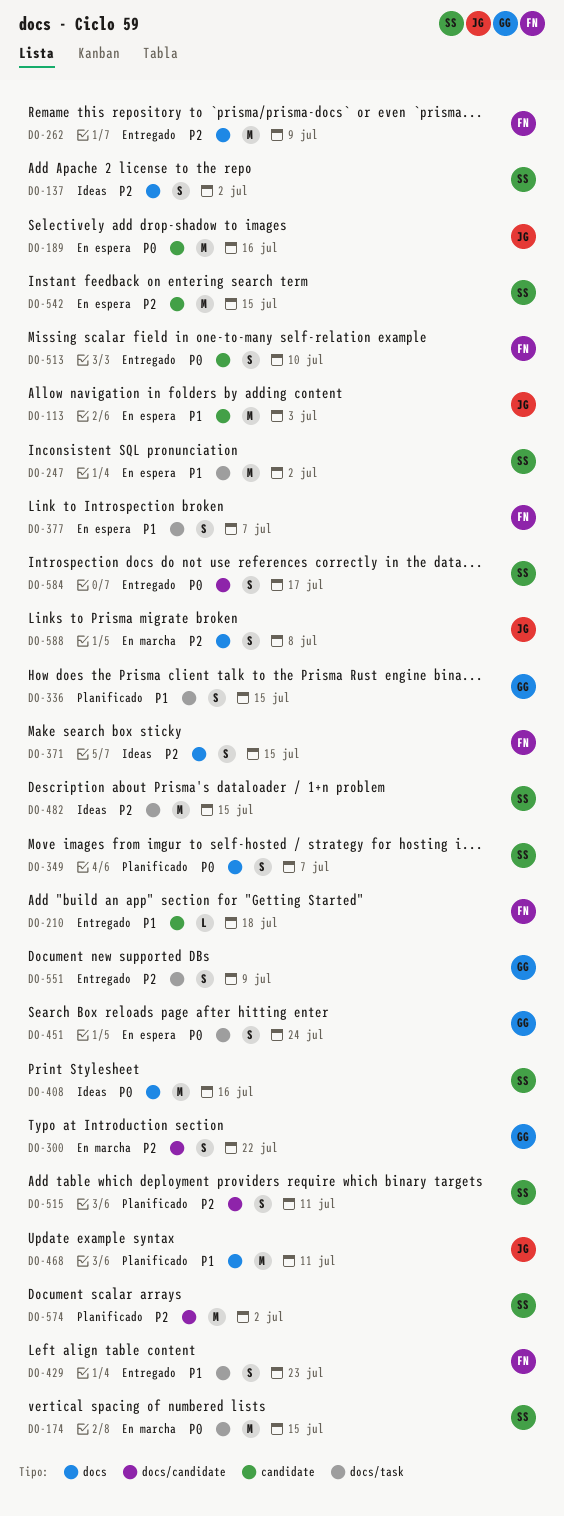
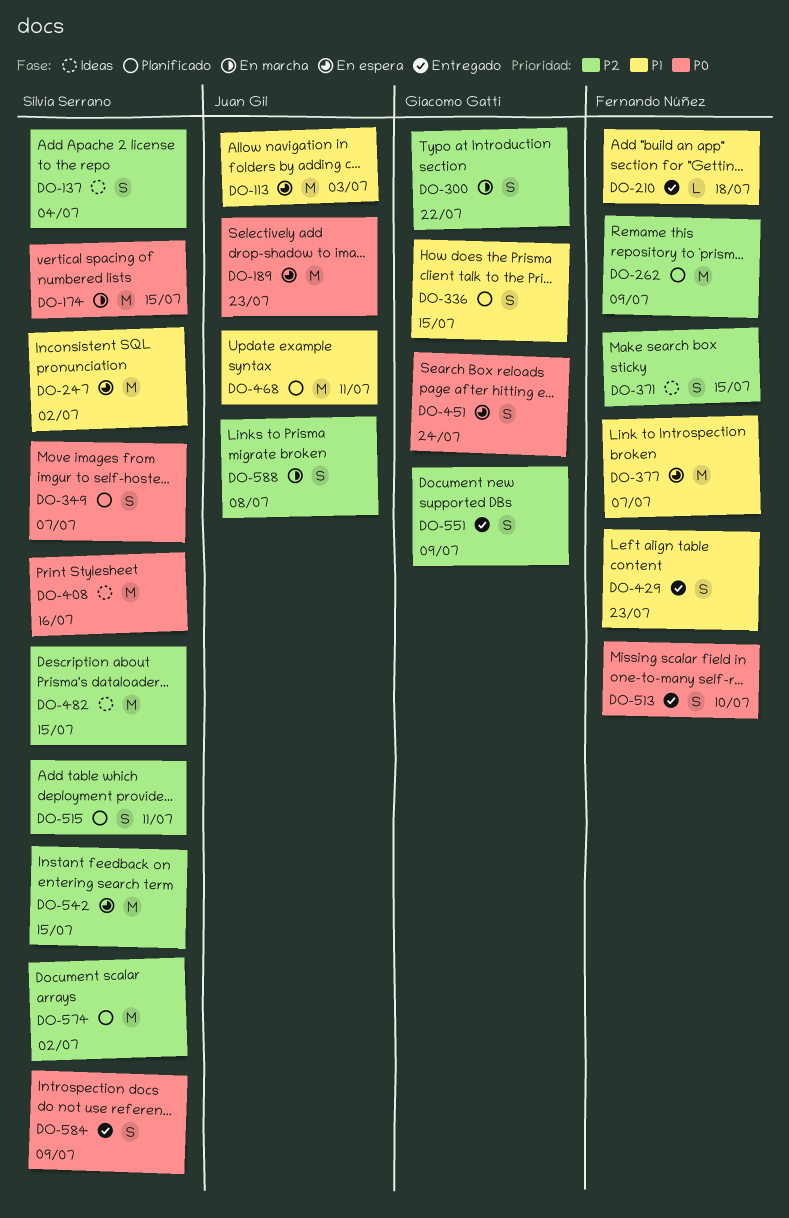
DO-137, due: Jul 2 -> Jul 4
DO-189, due: Jul 16 -> Jul 23
DO-262, status: Entregado -> Planificado
DO-377, estimate: S -> M
DO-584, due: Jul 17 -> Jul 9

